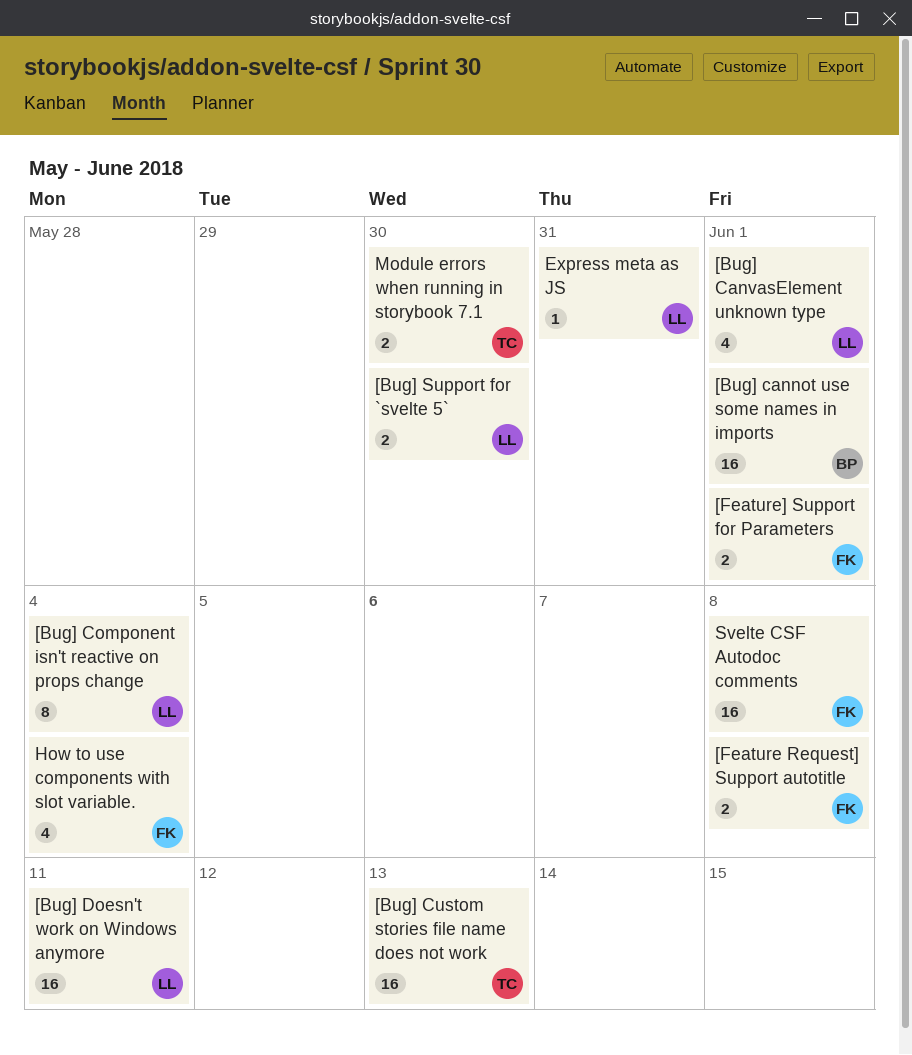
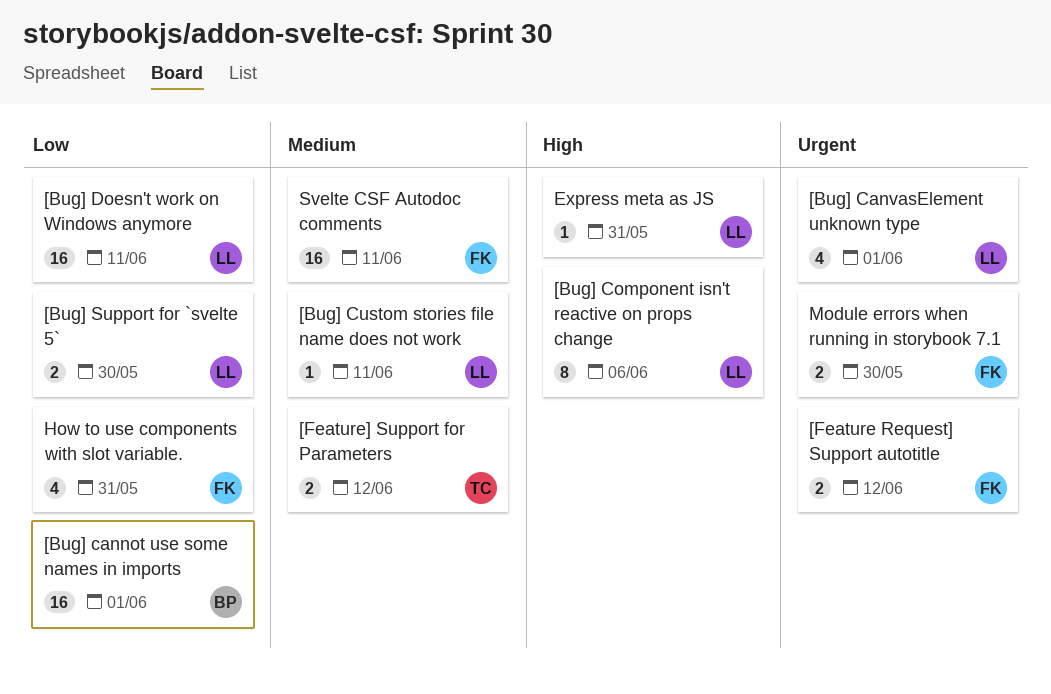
[Bug] Component isn't reactive on props change, due: Jun 4 -> Jun 6
[Bug] Custom stories file name does not work, owner: TC -> LL
[Bug] Custom stories file name does not work, estimate: 16 -> 1
[Bug] Custom stories file name does not work, due: Jun 13 -> Jun 11
[Feature Request] Support autotitle, due: Jun 8 -> Jun 12
[Feature] Support for Parameters, owner: FK -> TC
[Feature] Support for Parameters, due: Jun 1 -> Jun 12
How to use components with slot variable., due: Jun 4 -> May 31
Module errors when running in storybook 7.1, owner: TC -> FK
Svelte CSF Autodoc comments, due: Jun 8 -> Jun 11

